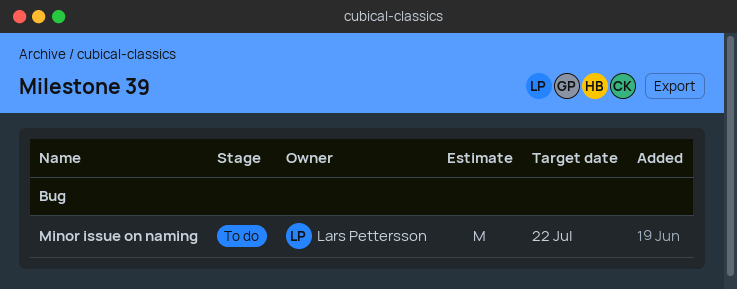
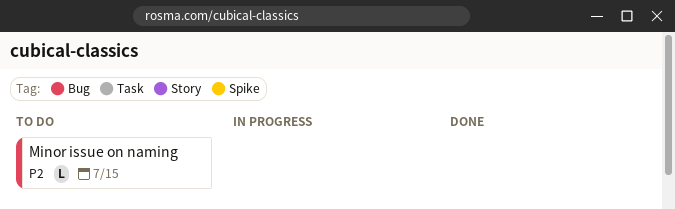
Minor issue on naming, estimate: M -> L
Minor issue on naming, due: Jul 22 -> Jul 15

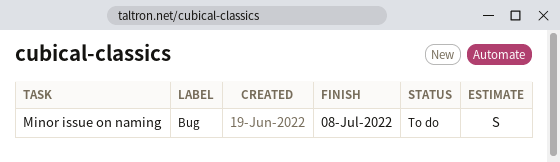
Minor issue on naming, estimate: L -> S
Minor issue on naming, due: Jul 15 -> Jul 8

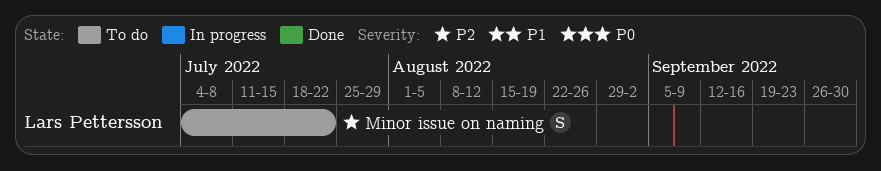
Minor issue on naming, due: Jul 8 -> Jul 22

